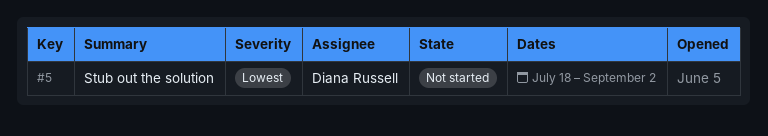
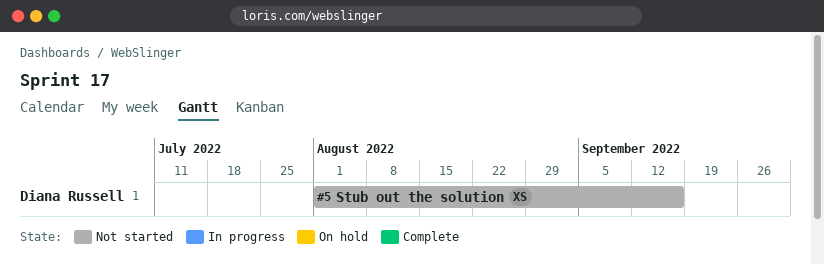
#5, start: Jul 18 -> Aug 1
#5, due: Sep 2 -> Sep 16

